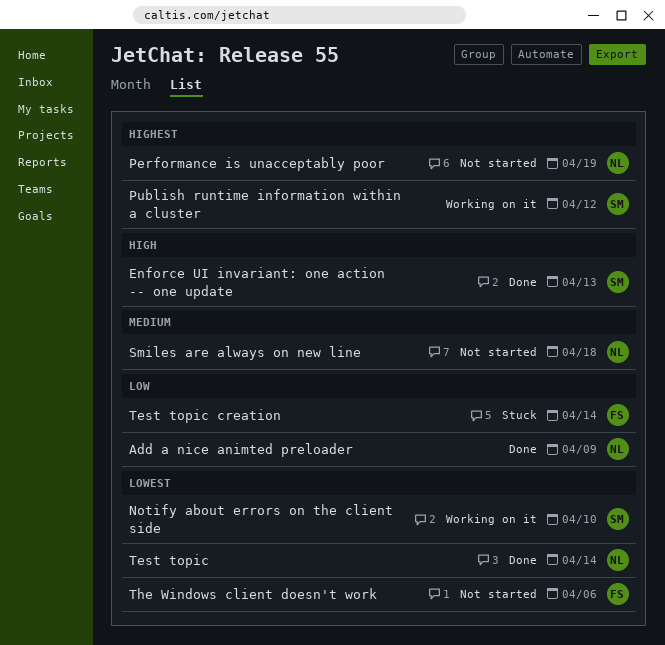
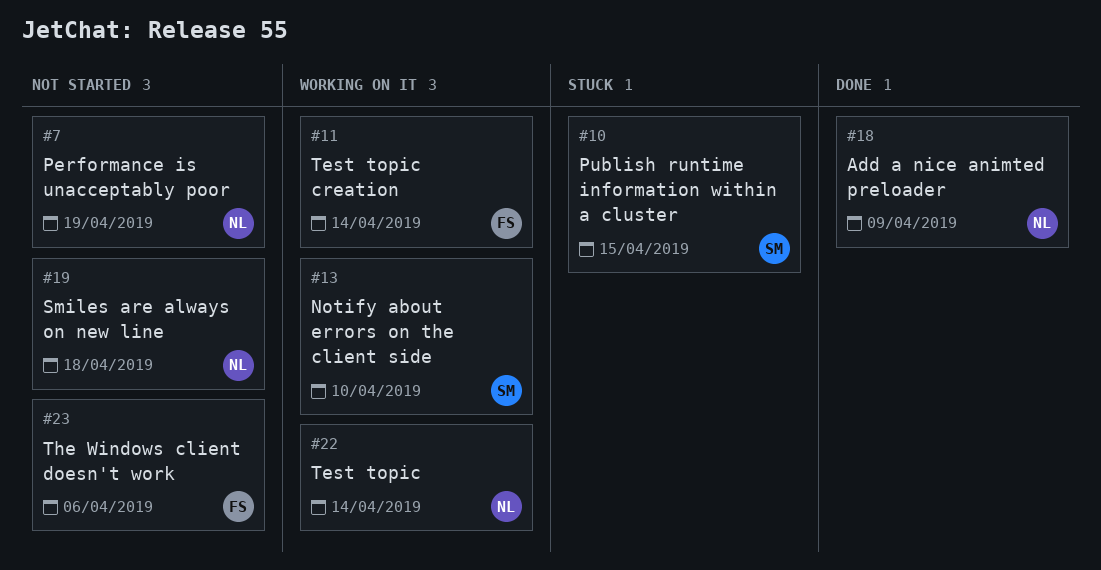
Enforce UI invariant: one action -- one update: present -> none
Publish runtime information within a cluster, status: Working on it -> Stuck
Publish runtime information within a cluster, due: Apr 12 -> Apr 15
Test topic, status: Done -> Working on it
Test topic creation, status: Stuck -> Working on it

